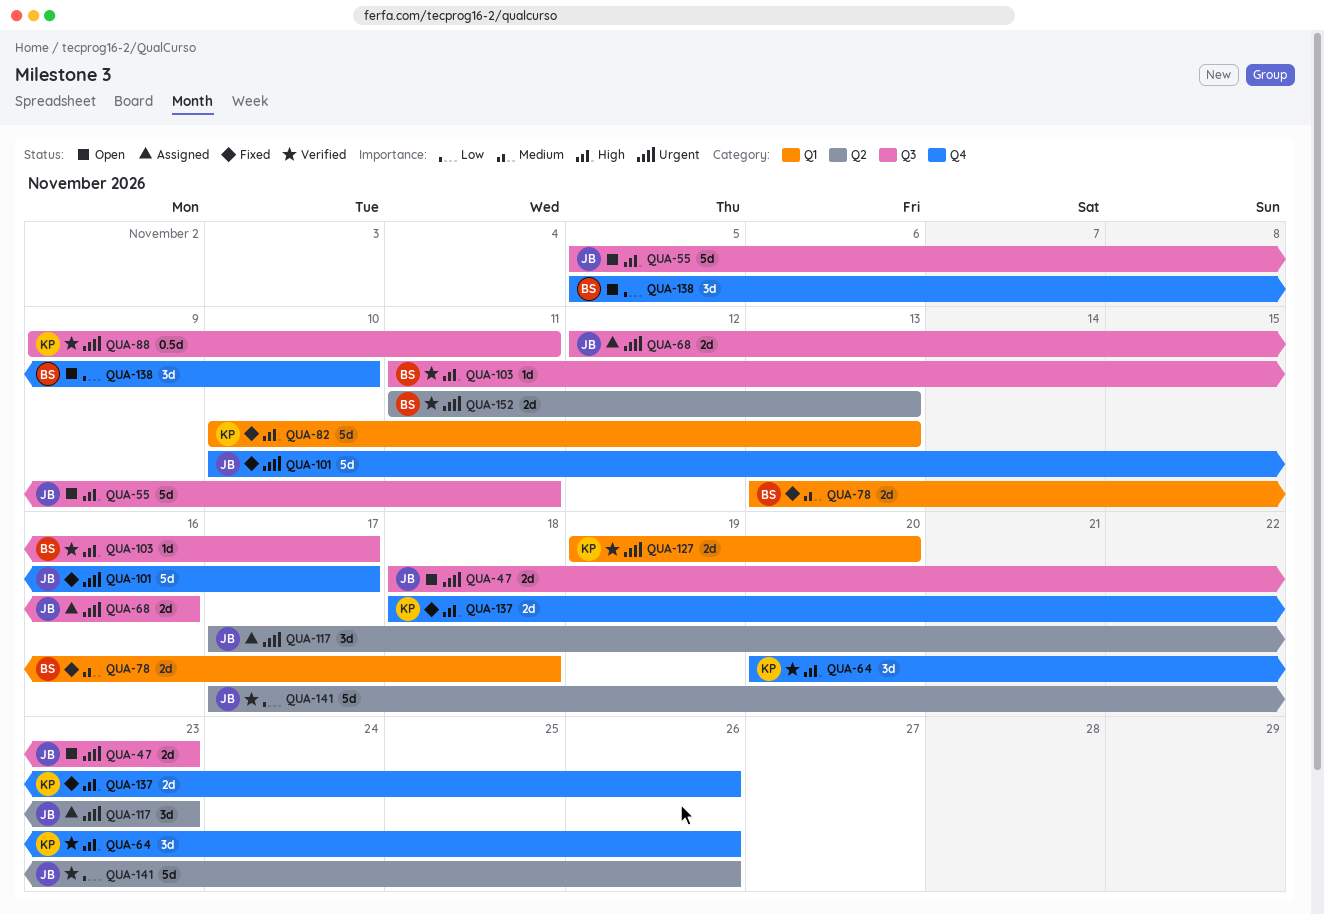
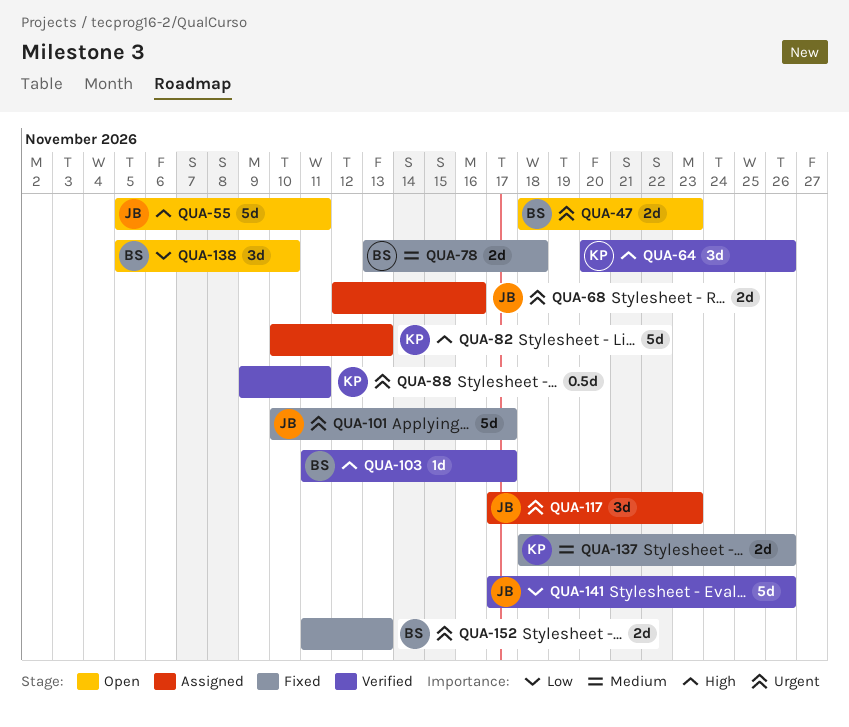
QUA-47, owner: JB -> BS
QUA-82, status: Fixed -> Assigned
QUA-127: present -> none
QUA-137, priority: High -> Medium
QUA-152, status: Verified -> Fixed

